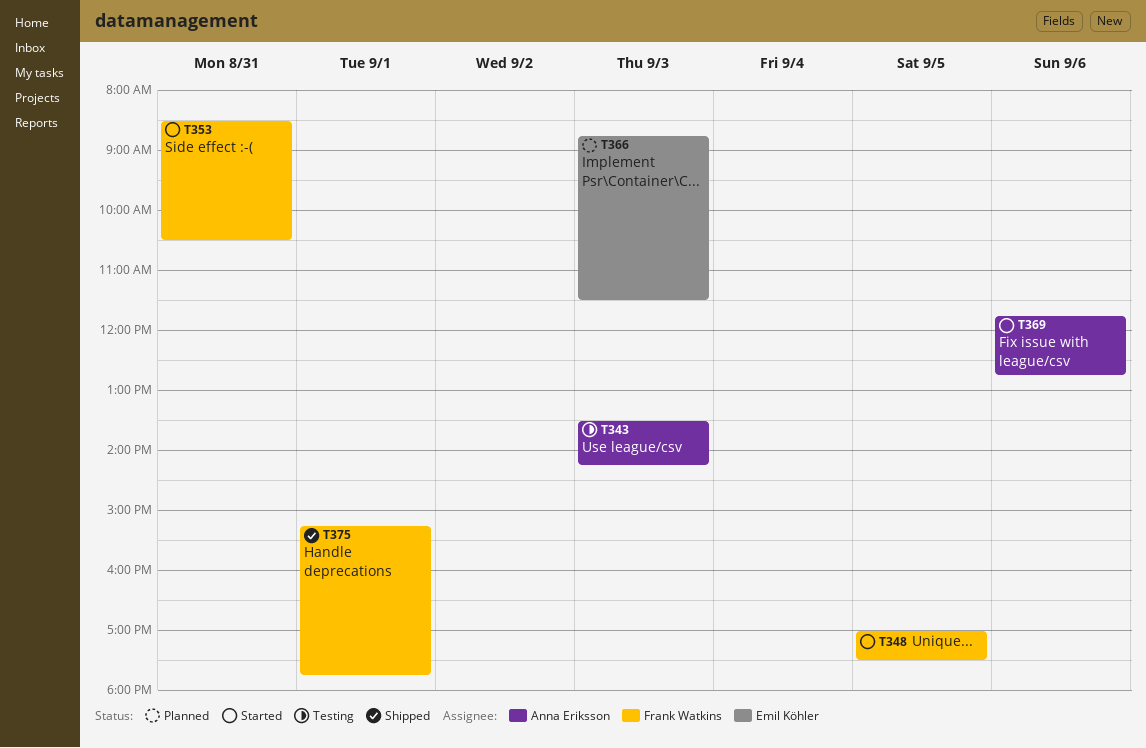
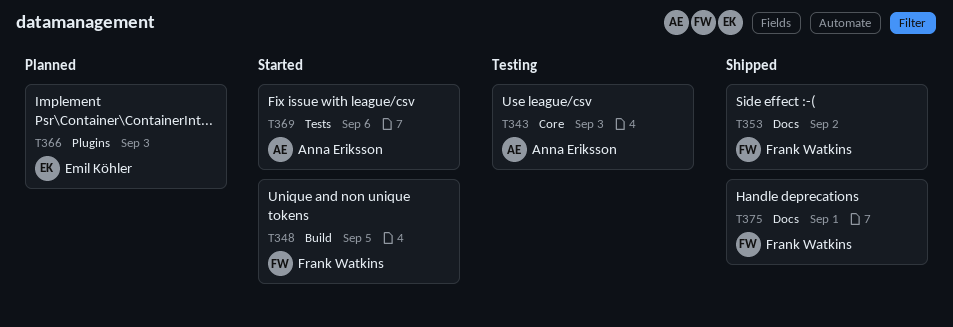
T353, status: Started -> Shipped
T353, day: Aug 31 -> Sep 2

